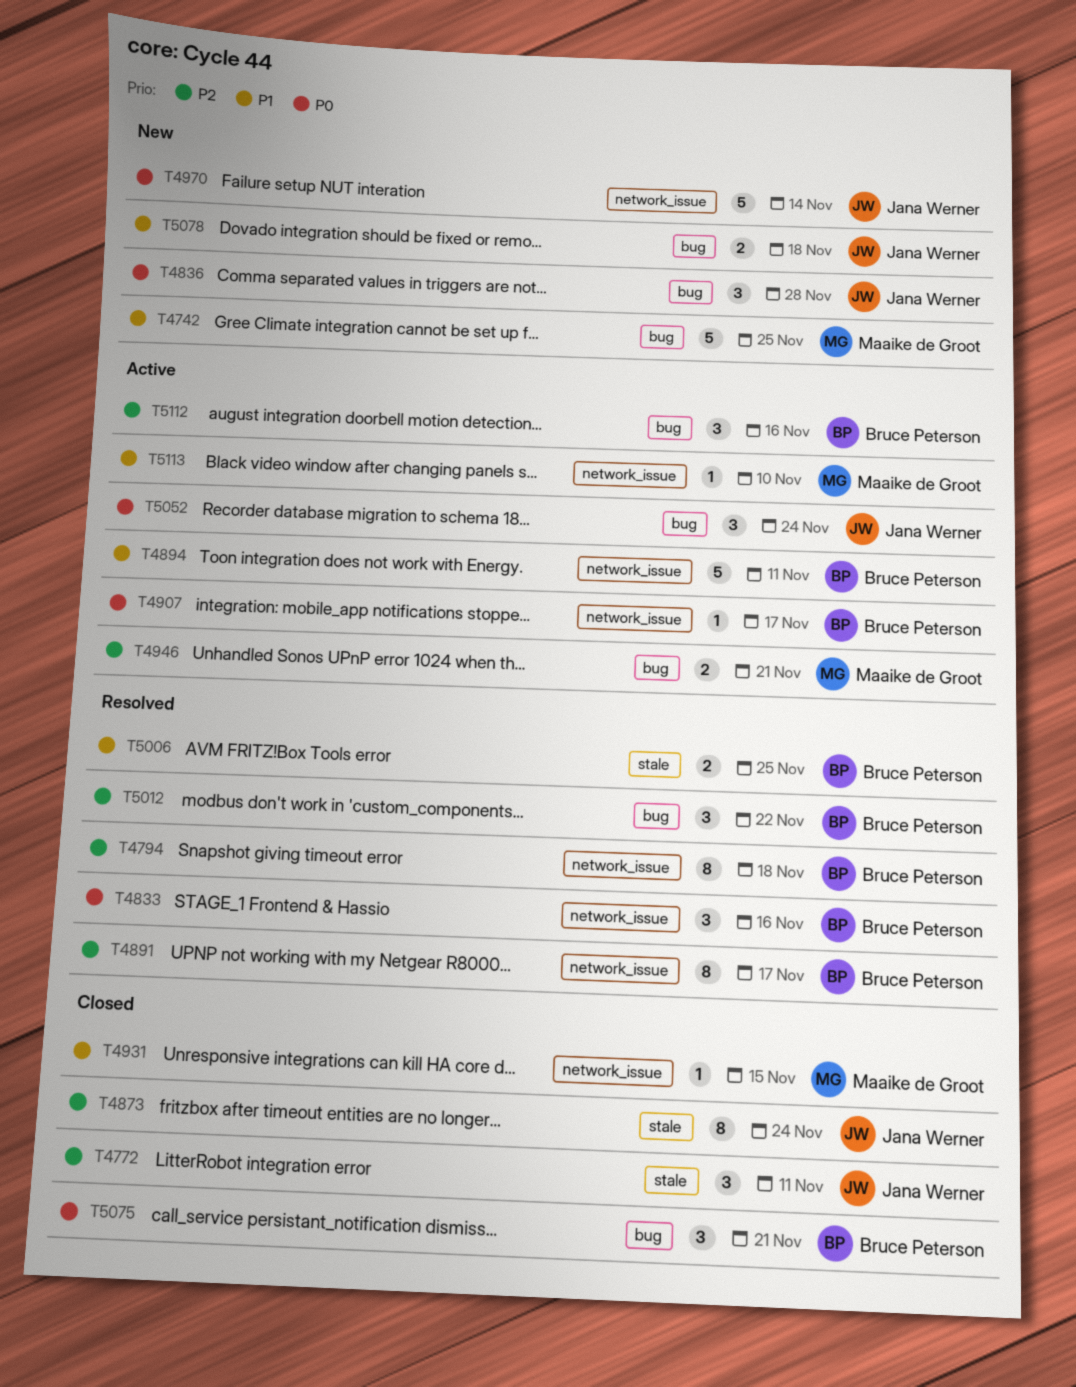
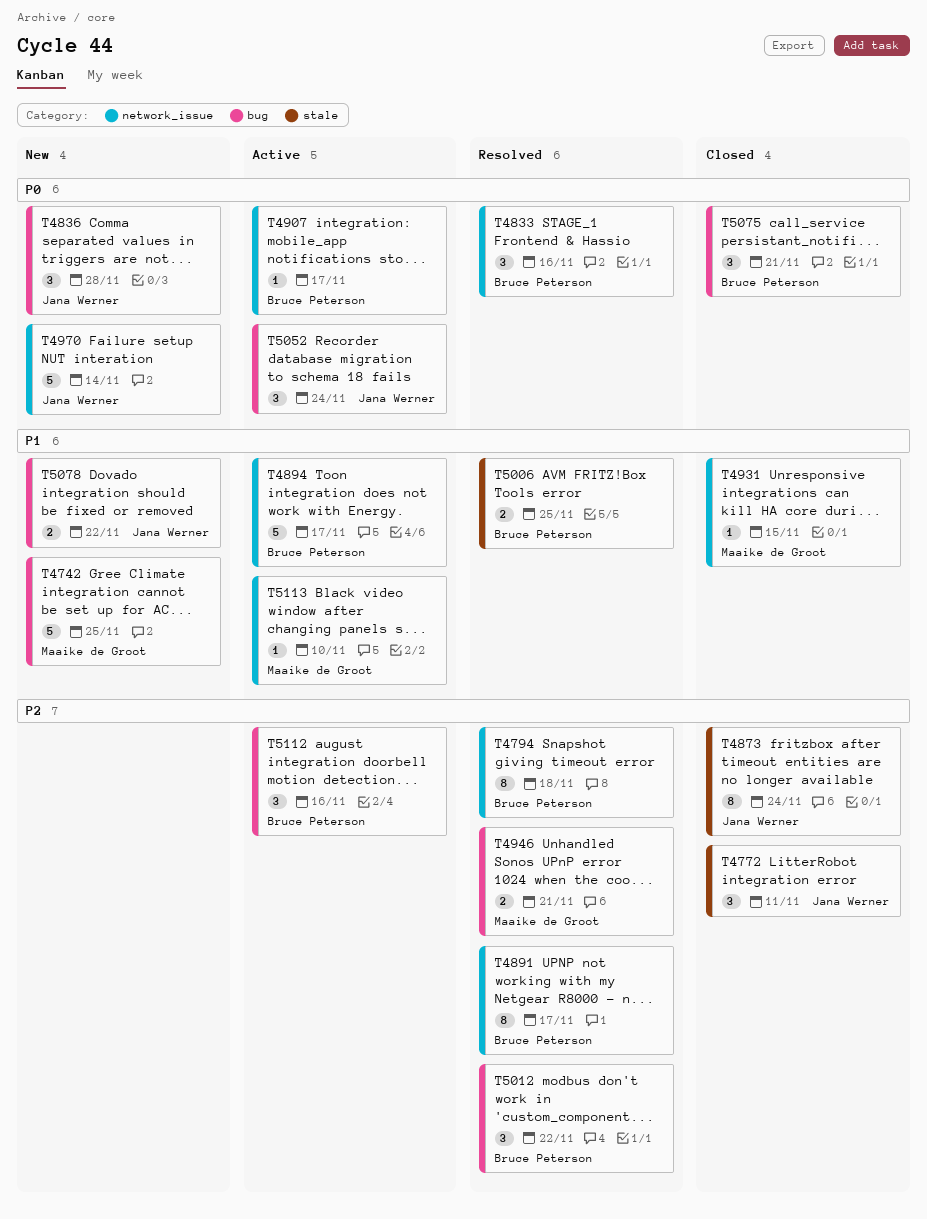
T4894, due: Nov 11 -> Nov 17
T4946, status: Active -> Resolved
T5078, due: Nov 18 -> Nov 22

